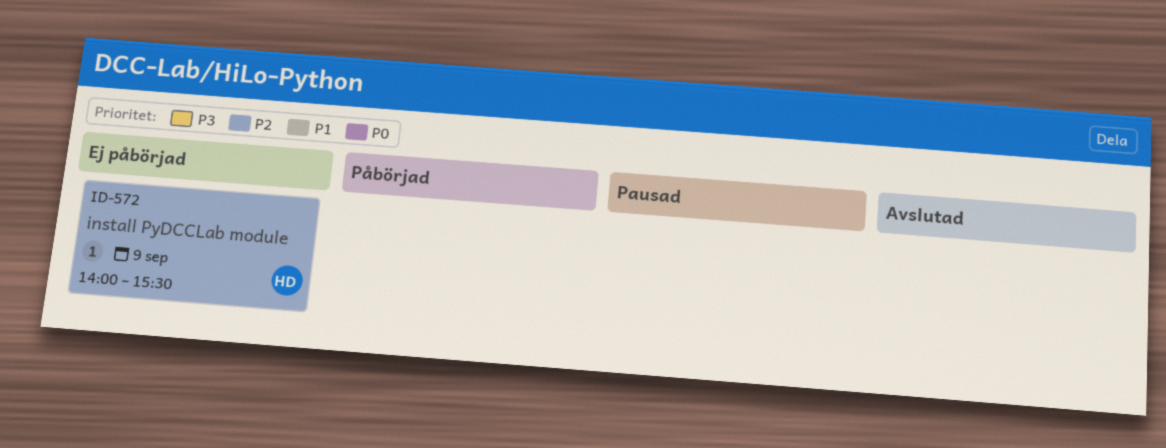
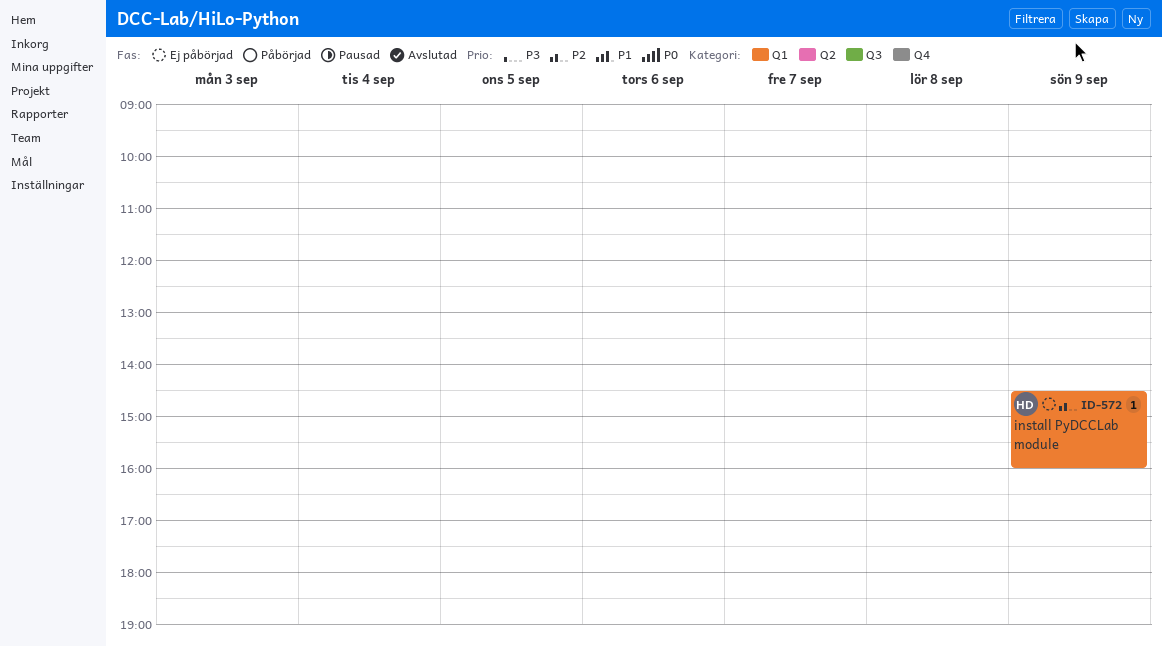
ID-572, begins: 14:00 -> 14:30
ID-572, ends: 15:30 -> 16:00

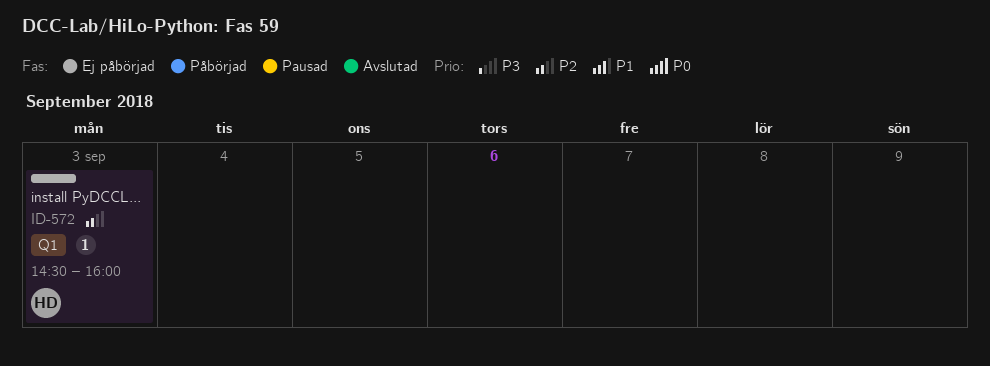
ID-572, day: Sep 9 -> Sep 3

